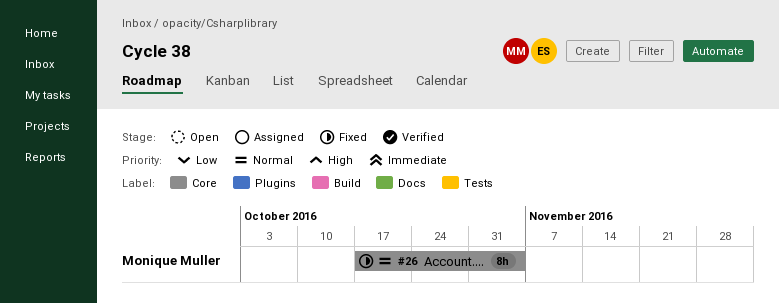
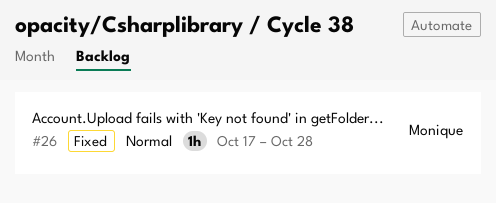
#26, estimate: 8h -> 1h
#26, due: Nov 4 -> Oct 28

